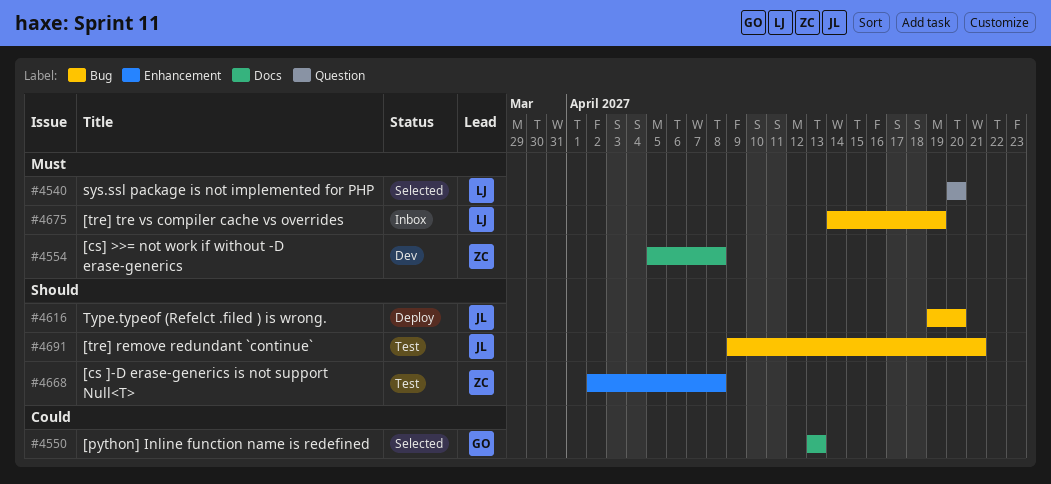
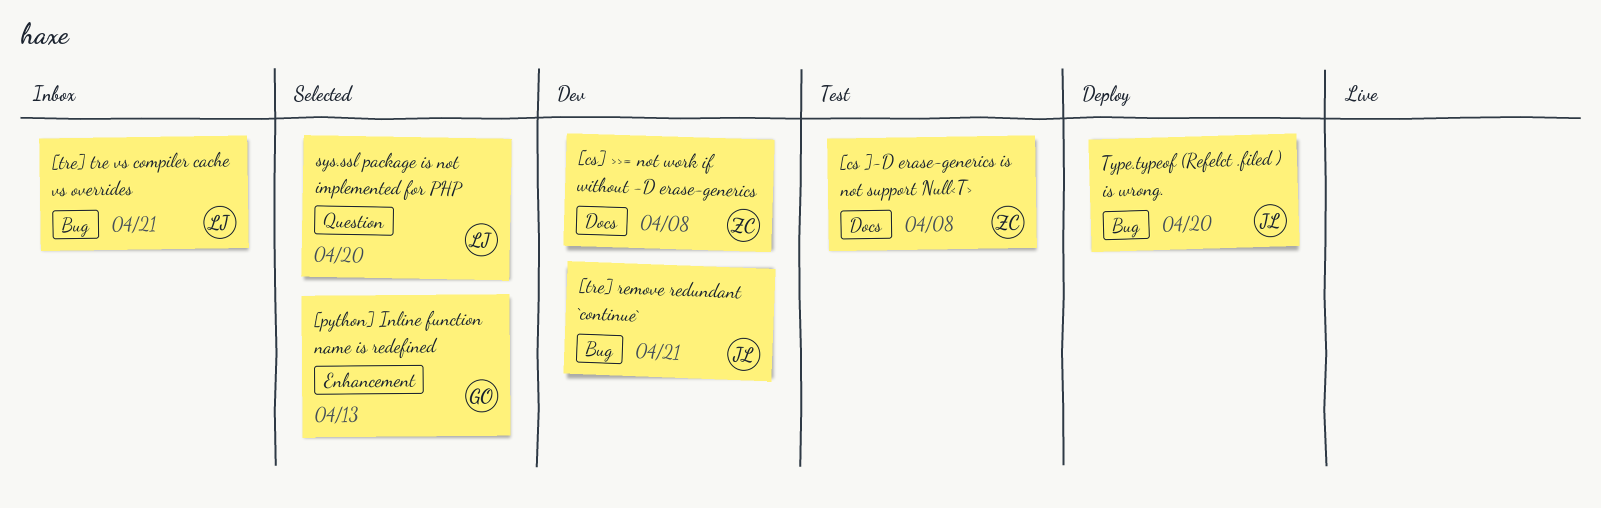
[cs ]-D erase-generics is not support Null<T>, label: Enhancement -> Docs
[python] Inline function name is redefined, label: Docs -> Enhancement
[tre] remove redundant `continue`, status: Test -> Dev
[tre] tre vs compiler cache vs overrides, due: Apr 19 -> Apr 21

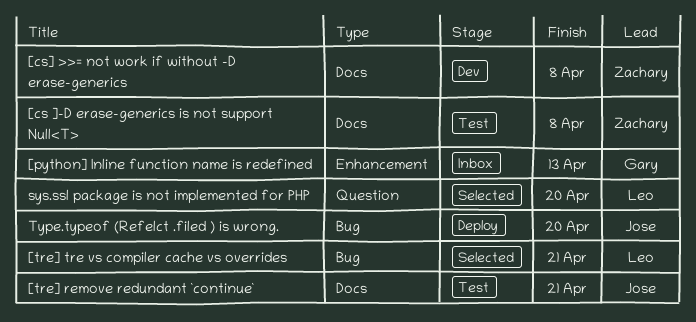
[python] Inline function name is redefined, status: Selected -> Inbox
[tre] remove redundant `continue`, status: Dev -> Test
[tre] remove redundant `continue`, label: Bug -> Docs
[tre] tre vs compiler cache vs overrides, status: Inbox -> Selected

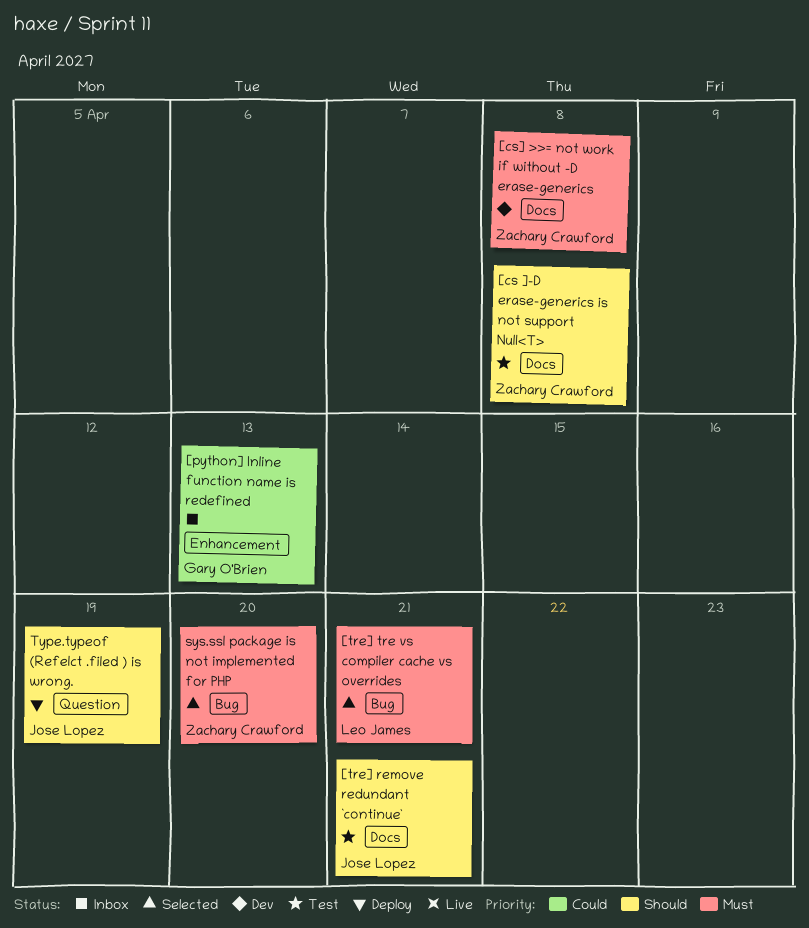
sys.ssl package is not implemented for PHP, owner: Leo James -> Zachary Crawford
sys.ssl package is not implemented for PHP, label: Question -> Bug
Type.typeof (Refelct .filed ) is wrong., label: Bug -> Question
Type.typeof (Refelct .filed ) is wrong., due: Apr 20 -> Apr 19

